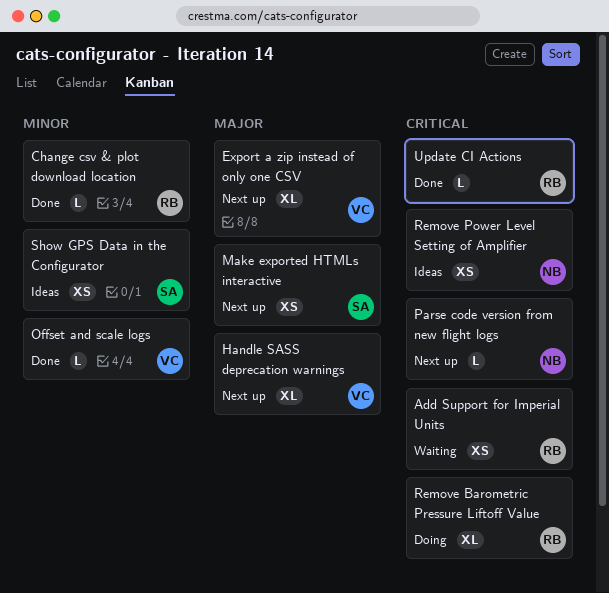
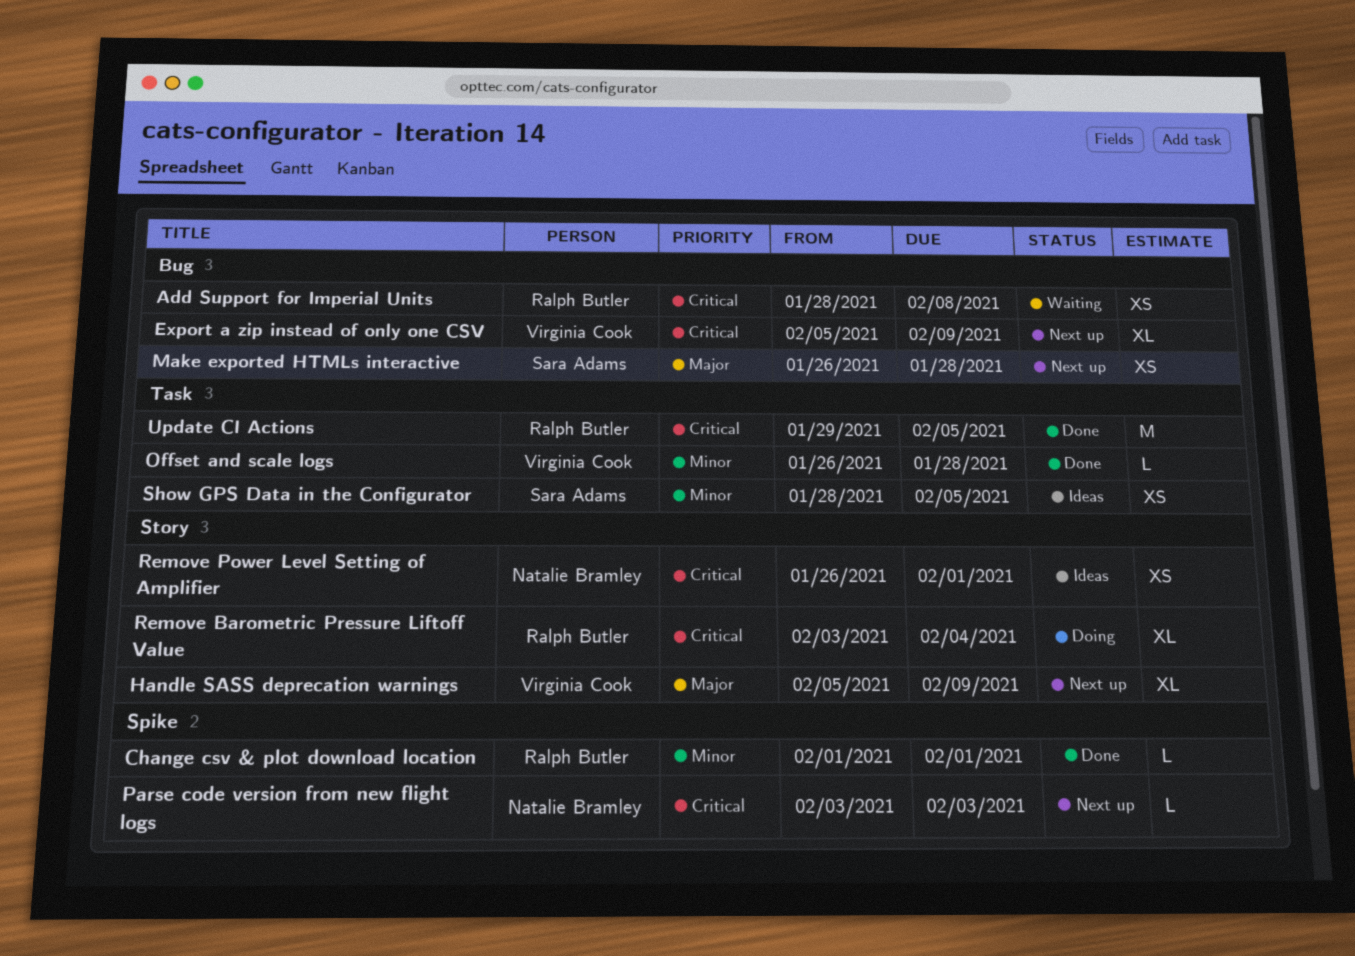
Export a zip instead of only one CSV, priority: Major -> Critical
Update CI Actions, estimate: L -> M

